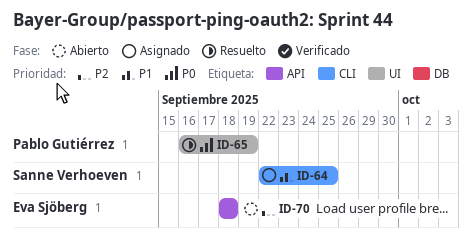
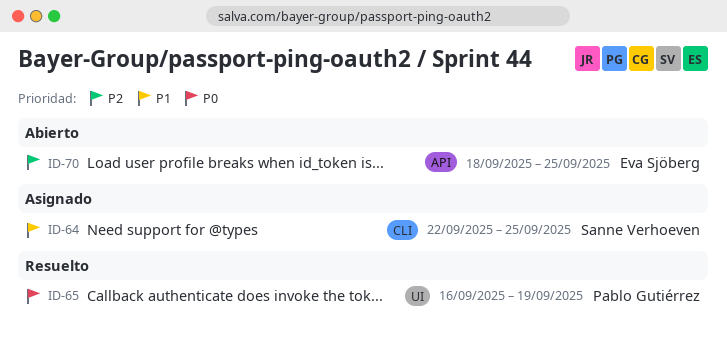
ID-70, due: Sep 18 -> Sep 25

